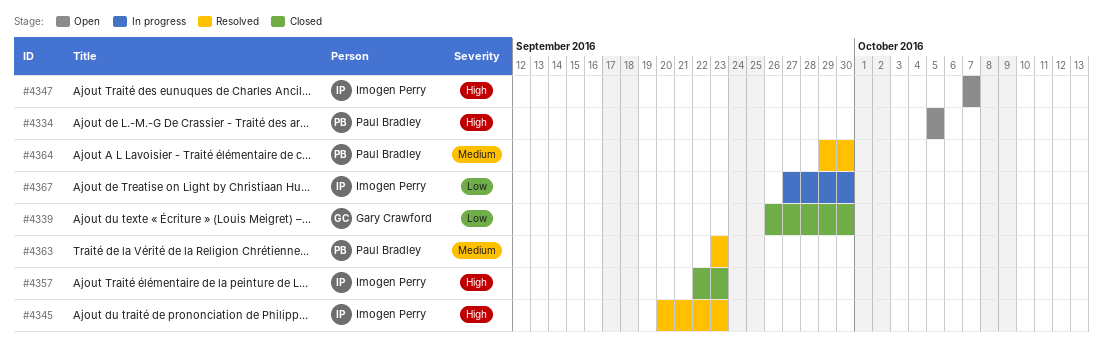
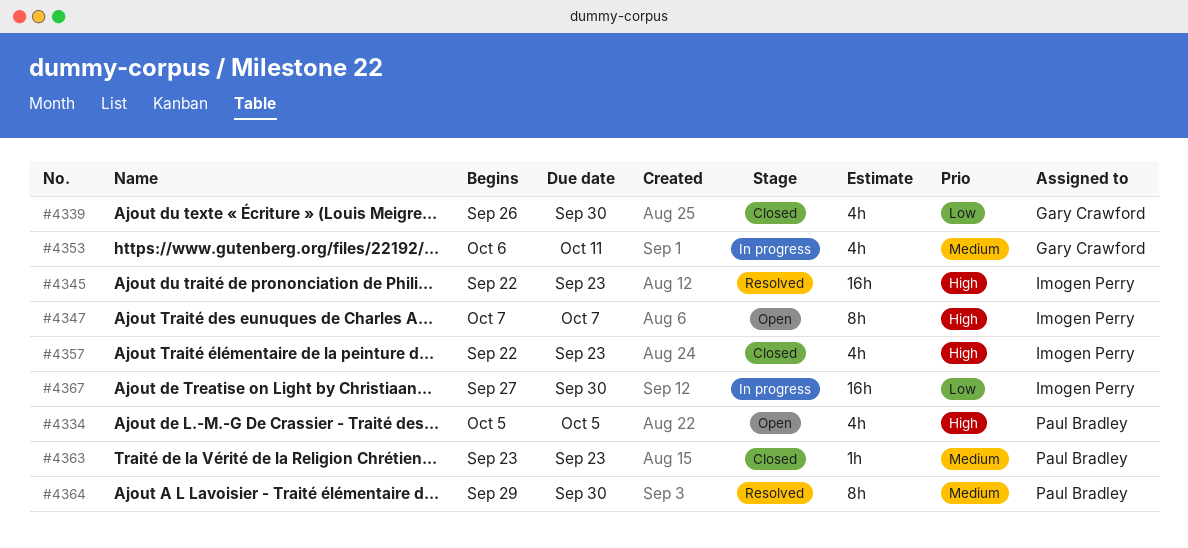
#4345, start: Sep 20 -> Sep 22
#4353: none -> present
#4363, status: Resolved -> Closed

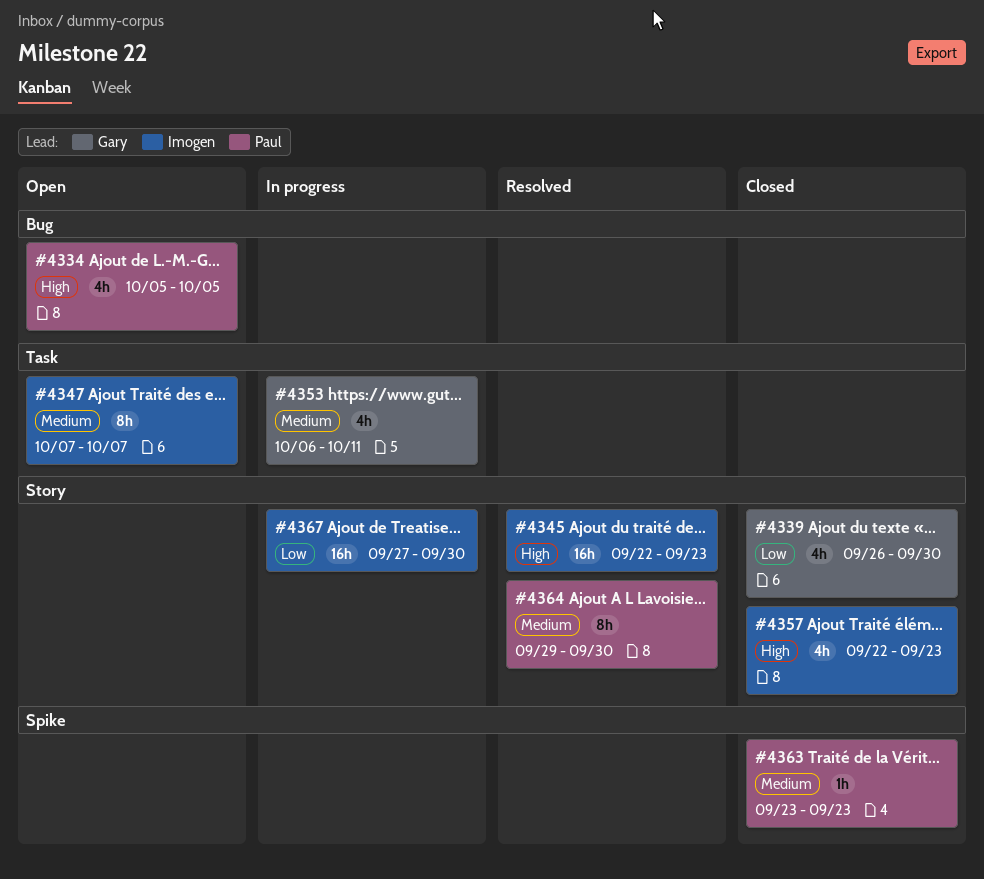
#4347, priority: High -> Medium

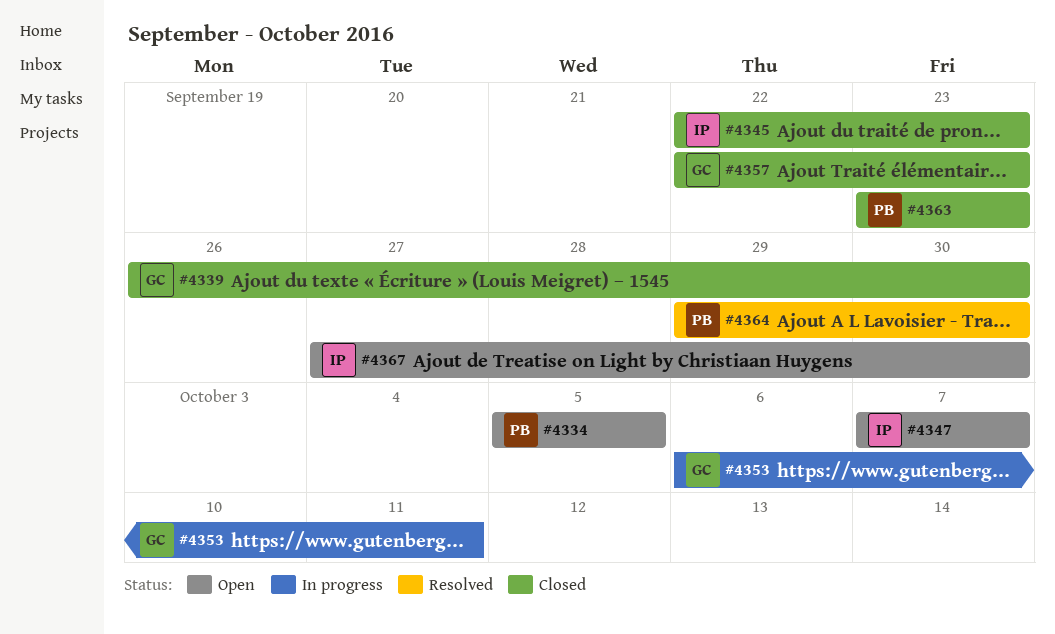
#4345, status: Resolved -> Closed
#4357, owner: Imogen -> Gary
#4367, status: In progress -> Open

